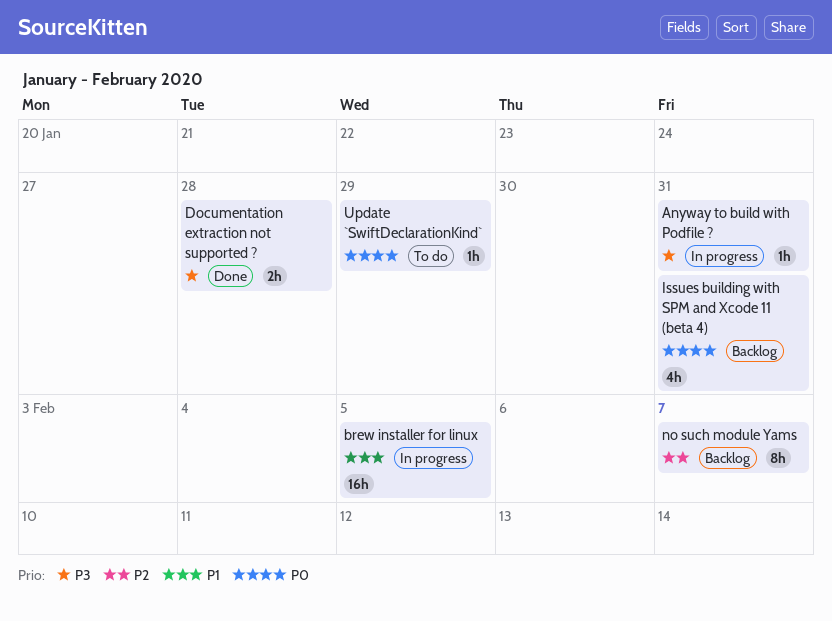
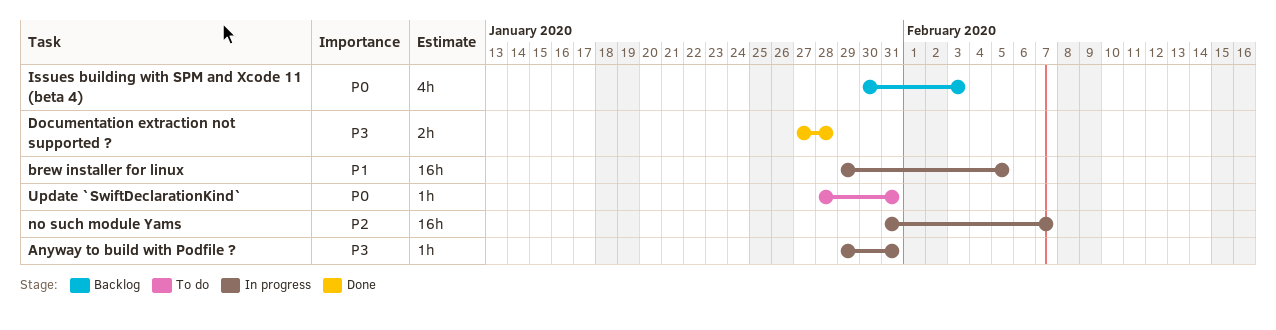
Issues building with SPM and Xcode 11 (beta 4), due: Jan 31 -> Feb 3
no such module Yams, status: Backlog -> In progress
no such module Yams, estimate: 8h -> 16h
Update `SwiftDeclarationKind`, due: Jan 29 -> Jan 31

